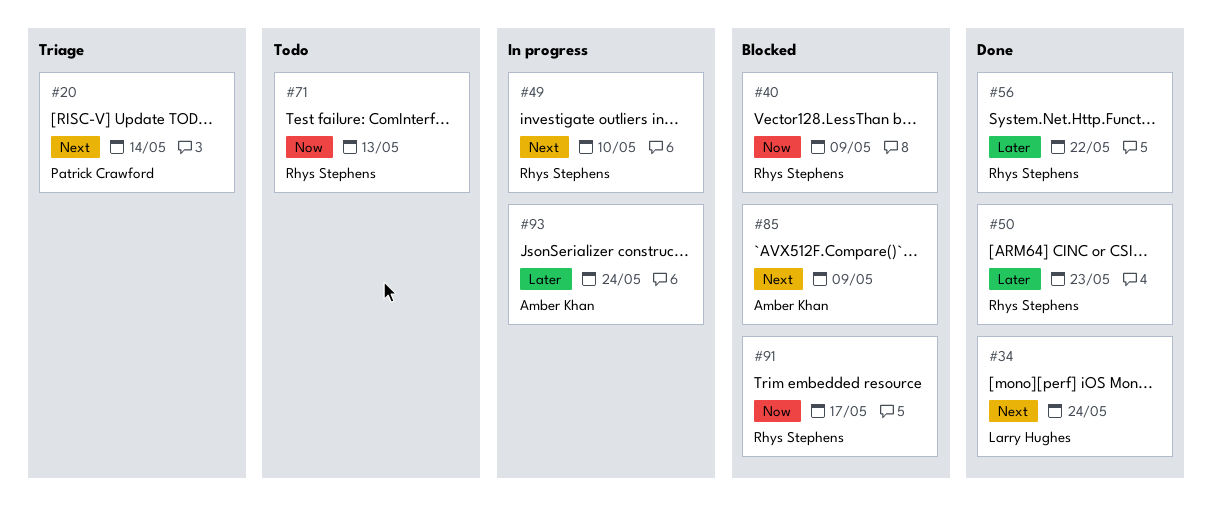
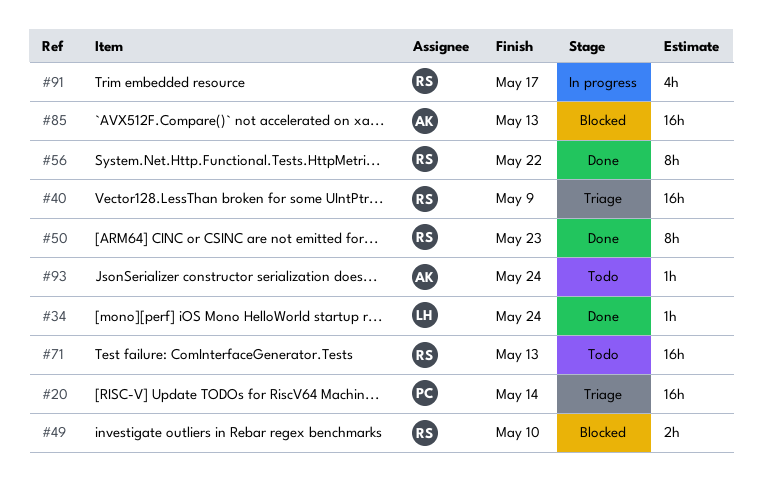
#40, status: Blocked -> Triage
#49, status: In progress -> Blocked
#85, due: May 9 -> May 13
#91, status: Blocked -> In progress
#93, status: In progress -> Todo

